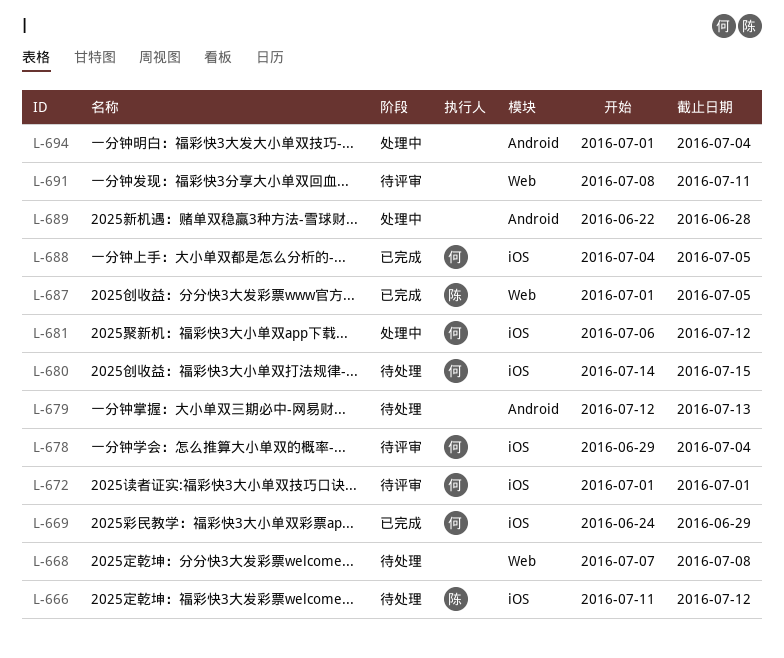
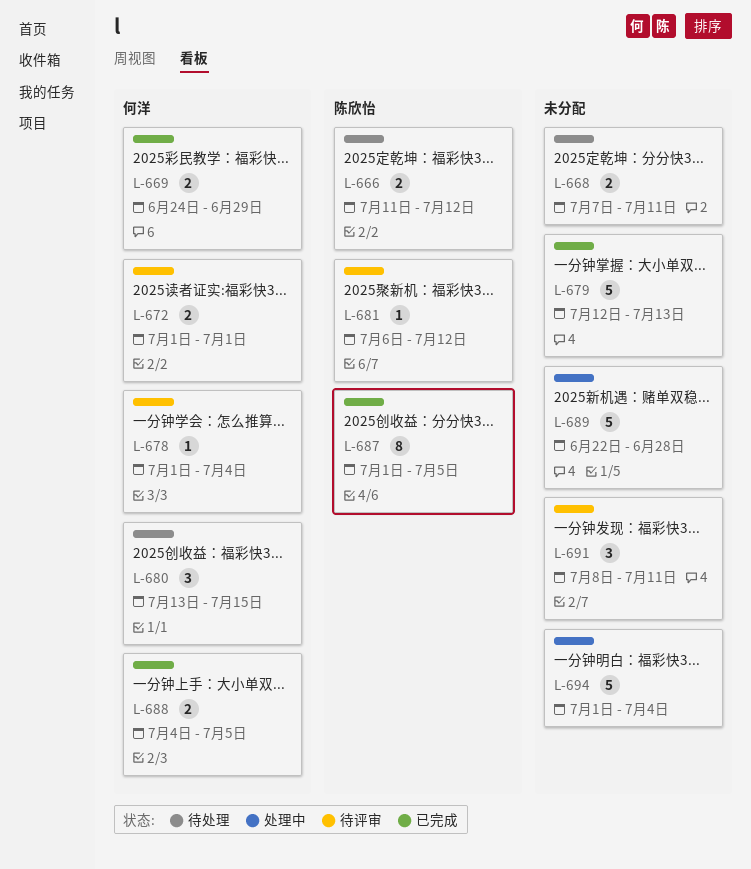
L-668, due: Jul 8 -> Jul 11
L-678, start: Jun 29 -> Jul 1
L-679, status: 待处理 -> 已完成
L-680, start: Jul 14 -> Jul 13
L-681, status: 处理中 -> 待评审
L-681, owner: 何洋 -> 陈欣怡

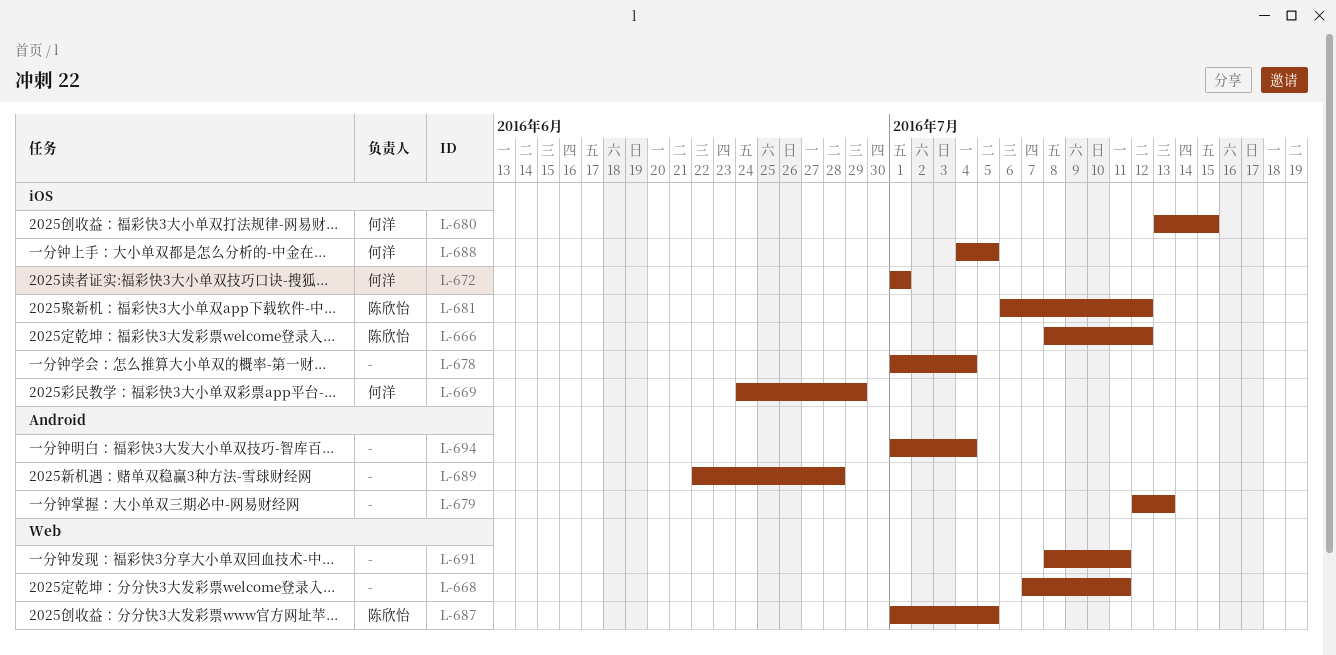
L-666, start: Jul 11 -> Jul 8
L-678, owner: 何洋 -> none

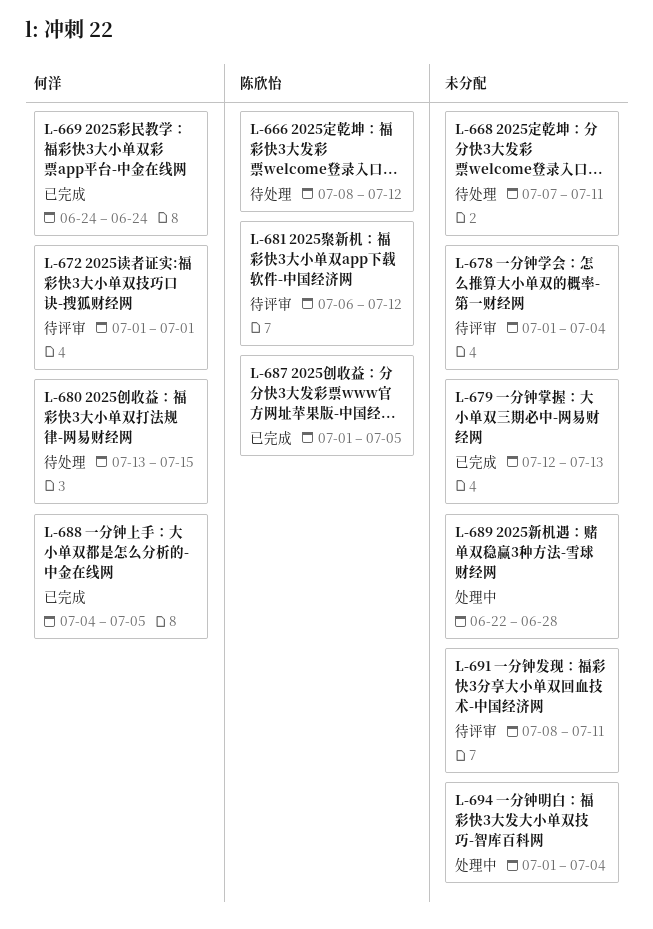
L-669, due: Jun 29 -> Jun 24

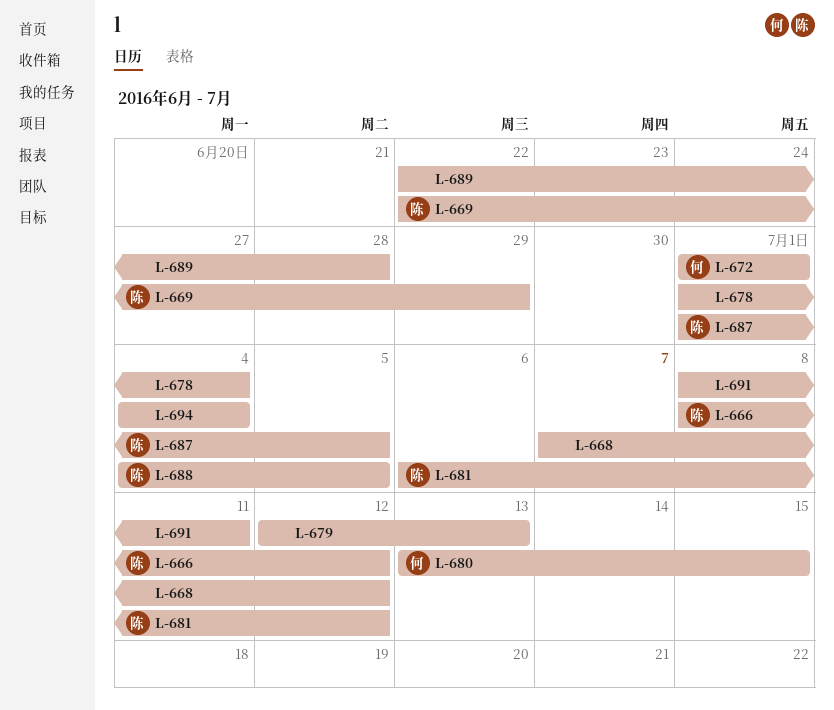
L-668, due: Jul 11 -> Jul 12
L-669, owner: 何洋 -> 陈欣怡
L-669, start: Jun 24 -> Jun 22
L-669, due: Jun 24 -> Jun 29
L-688, owner: 何洋 -> 陈欣怡
L-694, start: Jul 1 -> Jul 4

